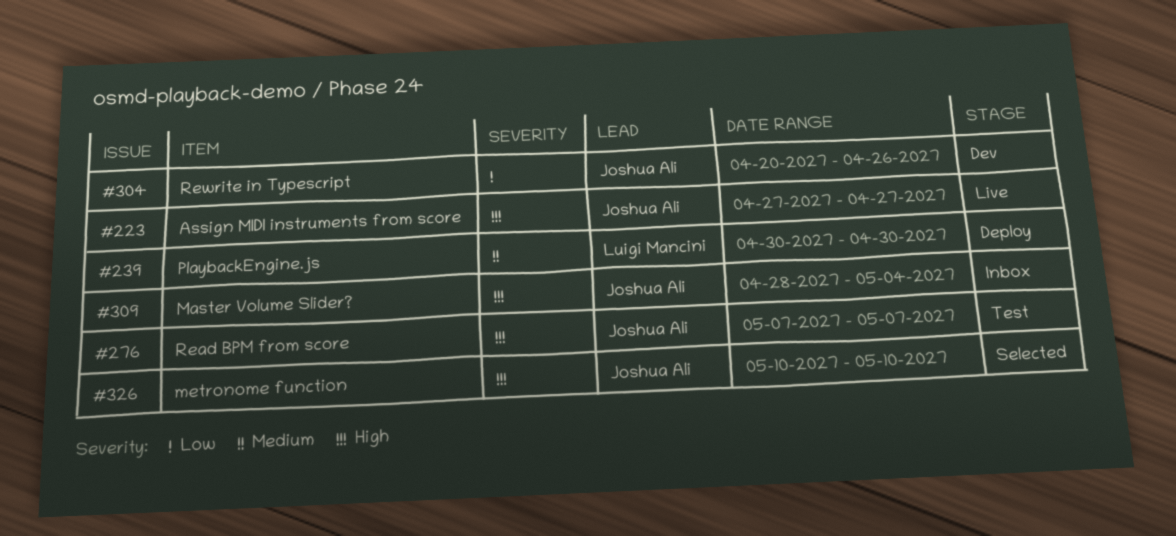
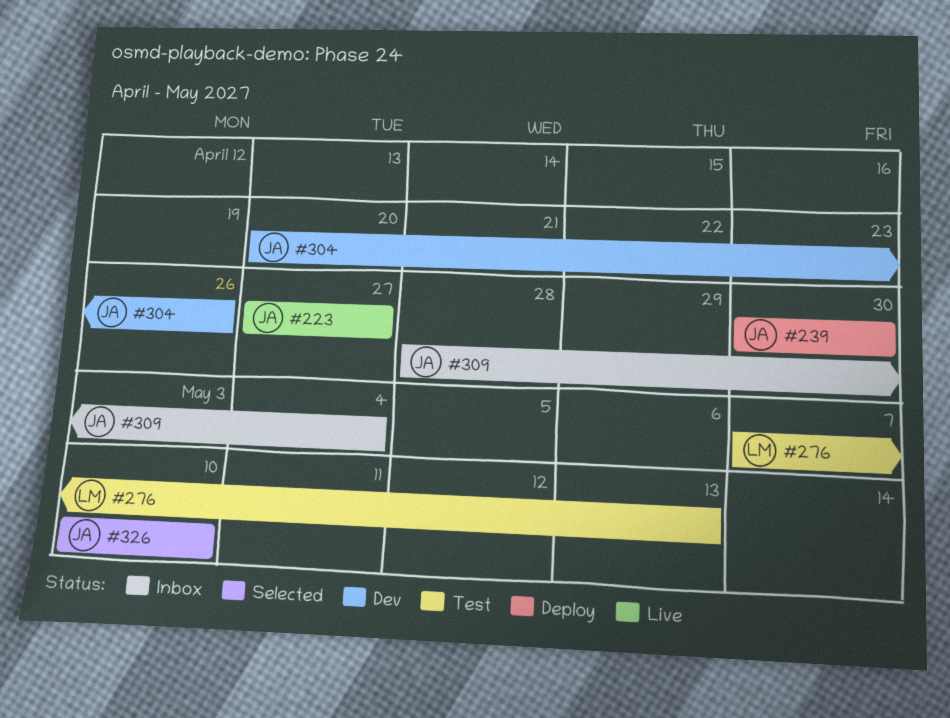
#239, owner: Luigi Mancini -> Joshua Ali
#276, owner: Joshua Ali -> Luigi Mancini
#276, due: May 7 -> May 13

